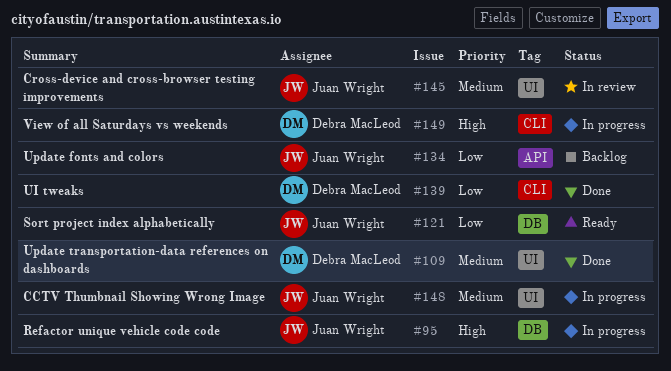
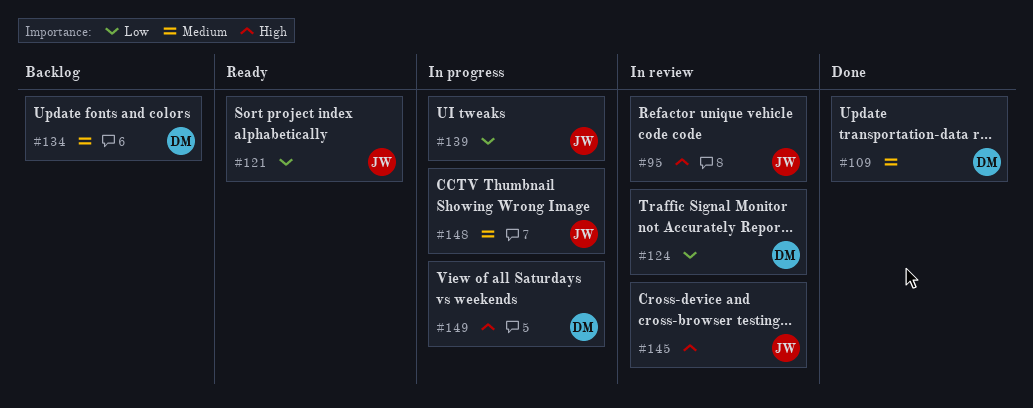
#95, status: In progress -> In review
#124: none -> present
#134, owner: Juan Wright -> Debra MacLeod
#134, priority: Low -> Medium
#139, status: Done -> In progress
#139, owner: Debra MacLeod -> Juan Wright
#145, priority: Medium -> High

